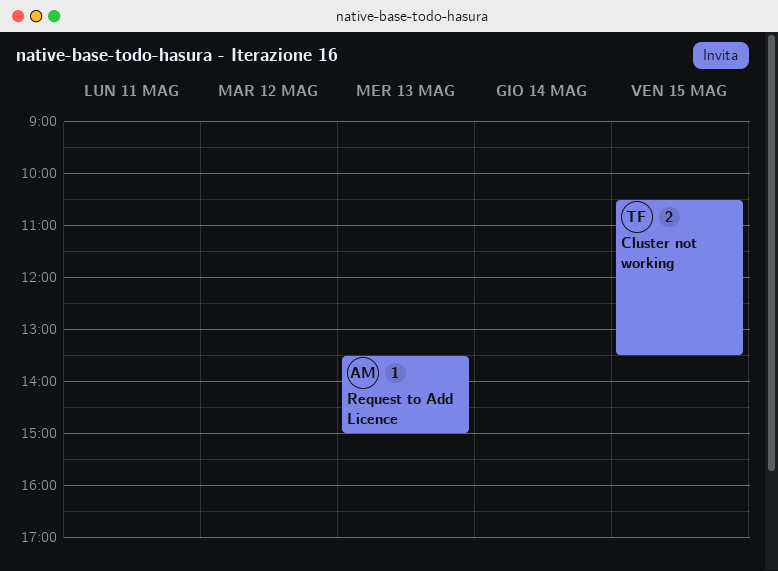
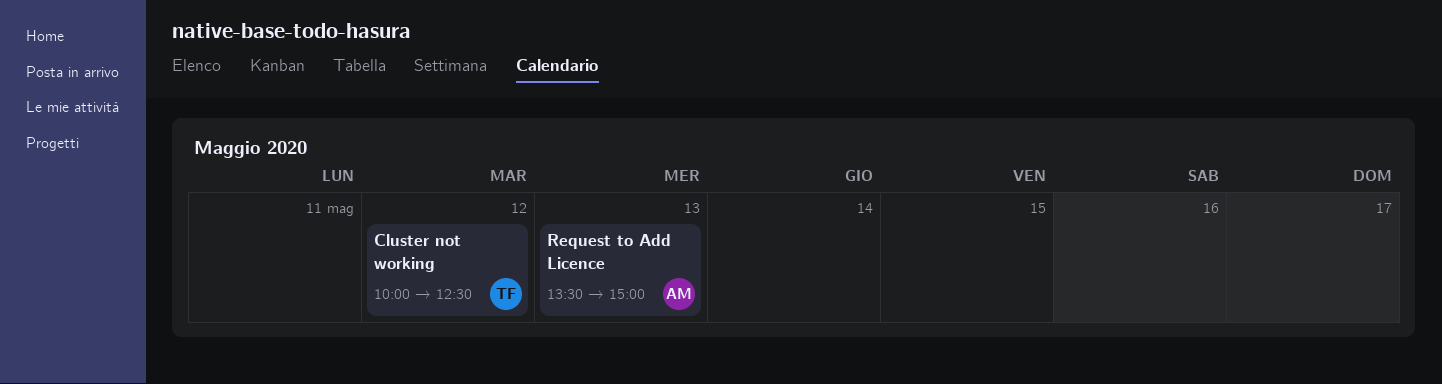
Cluster not working, day: May 15 -> May 12
Cluster not working, begins: 10:30 -> 10:00
Cluster not working, ends: 13:30 -> 12:30

